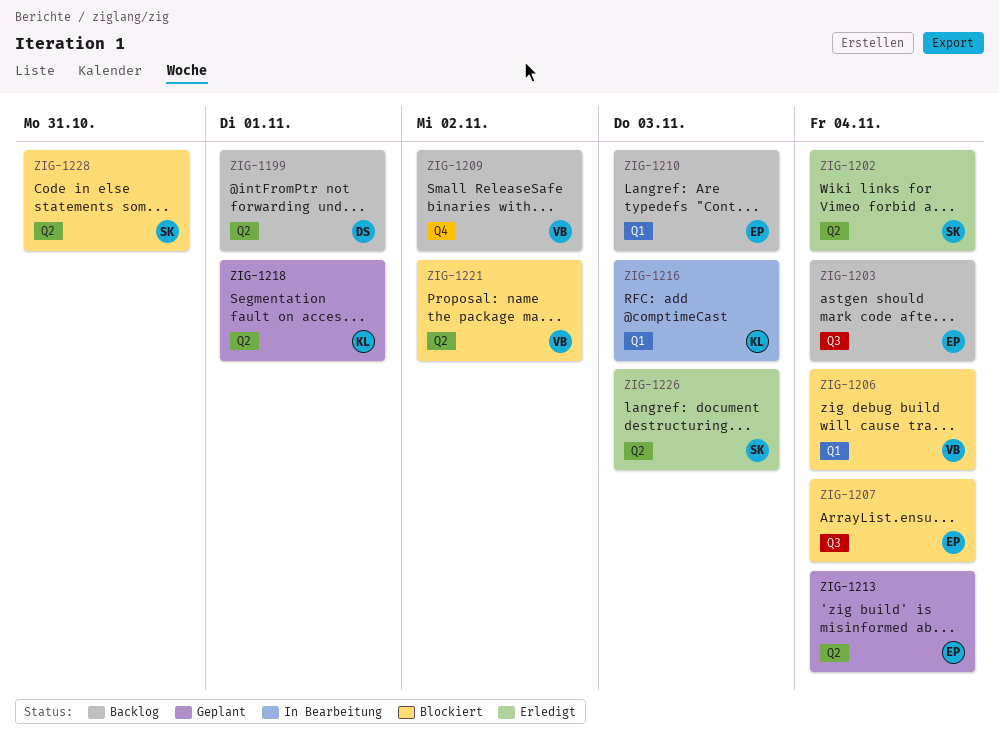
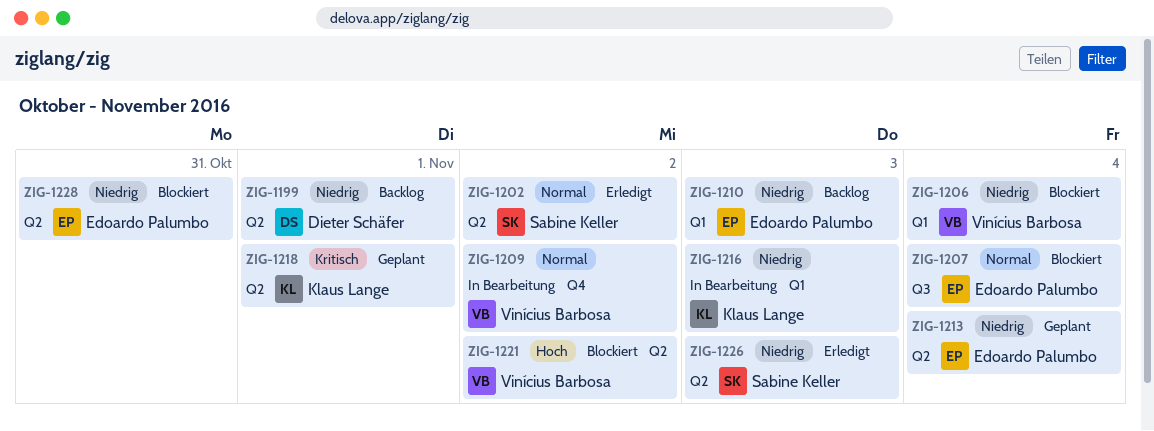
ZIG-1202, due: Nov 4 -> Nov 2
ZIG-1203: present -> none
ZIG-1209, status: Backlog -> In Bearbeitung
ZIG-1228, owner: Sabine Keller -> Edoardo Palumbo

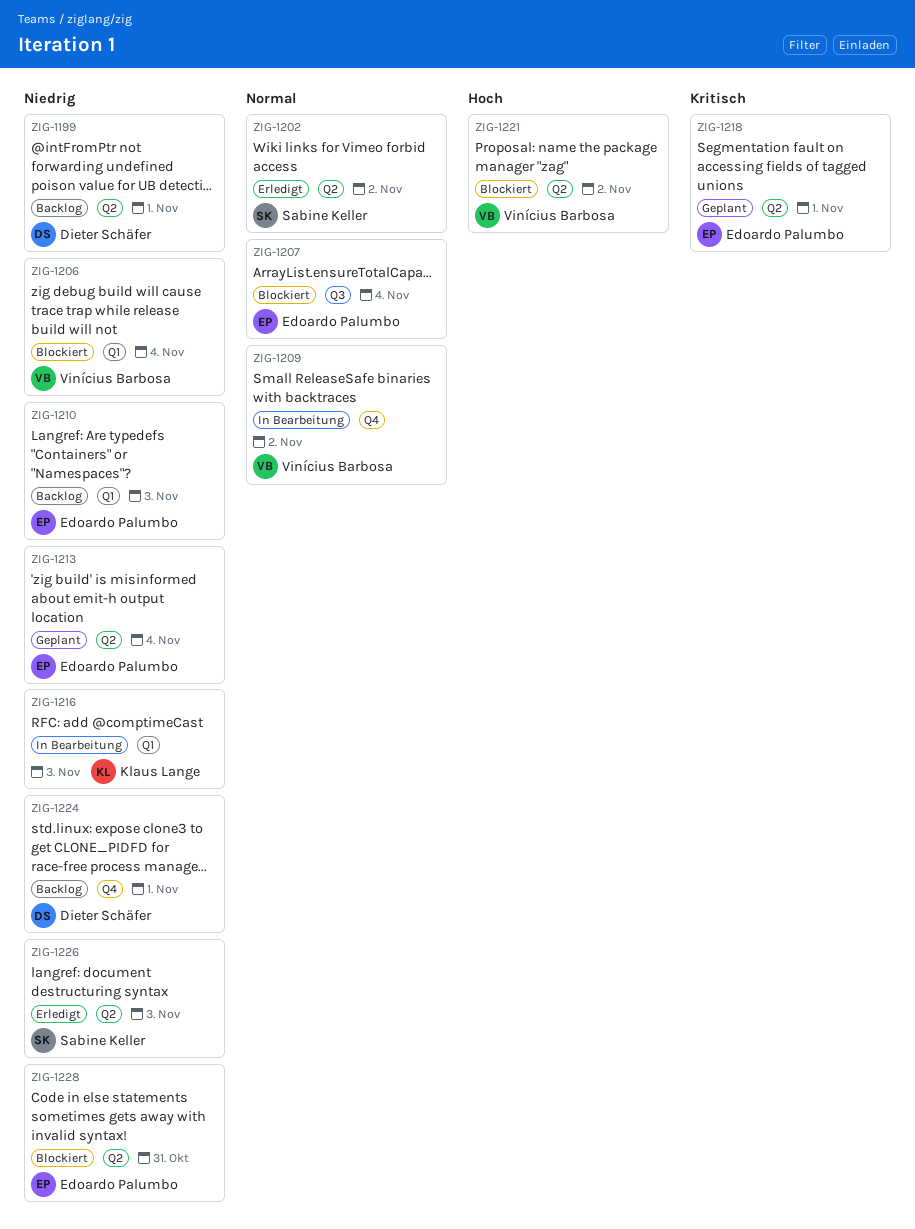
ZIG-1218, owner: Klaus Lange -> Edoardo Palumbo
ZIG-1224: none -> present

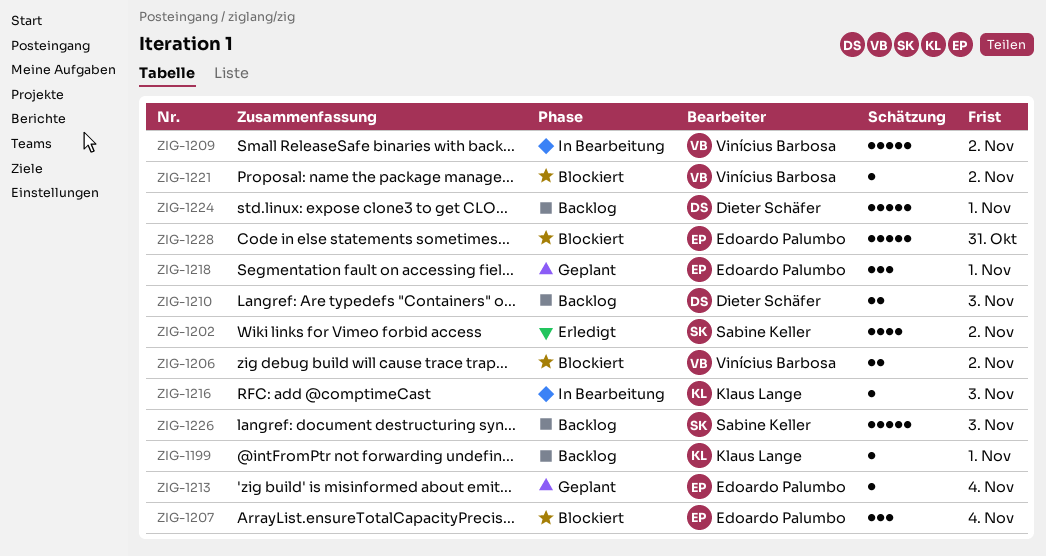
ZIG-1199, owner: Dieter Schäfer -> Klaus Lange
ZIG-1206, due: Nov 4 -> Nov 2
ZIG-1210, owner: Edoardo Palumbo -> Dieter Schäfer
ZIG-1226, status: Erledigt -> Backlog

